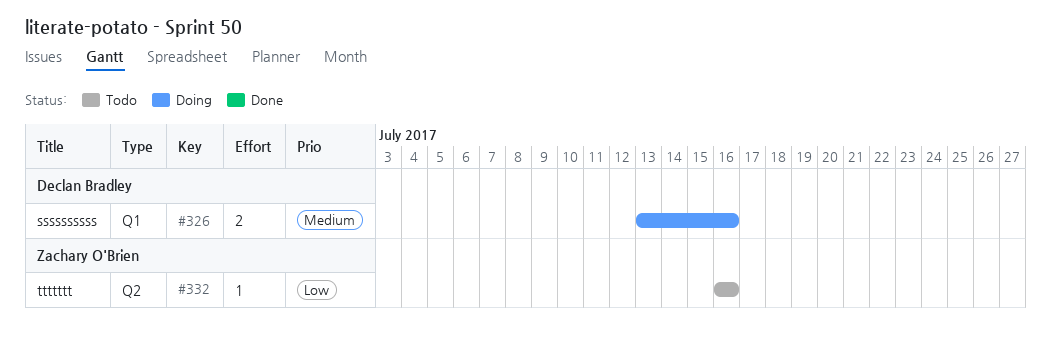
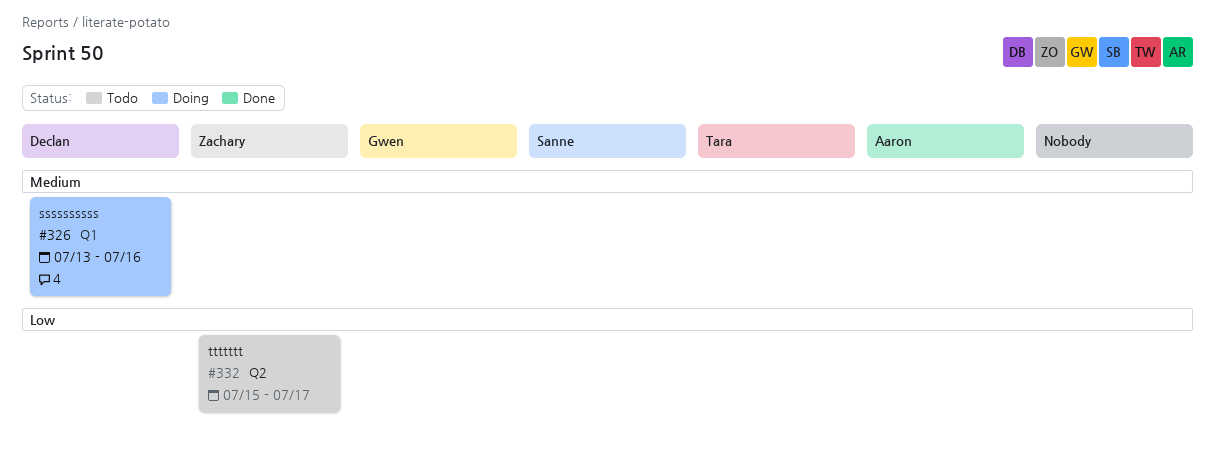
#332, start: Jul 16 -> Jul 15
#332, due: Jul 16 -> Jul 17

